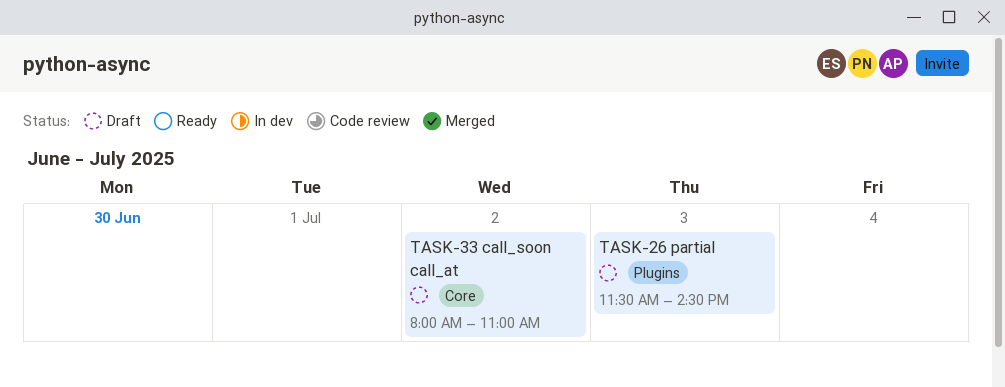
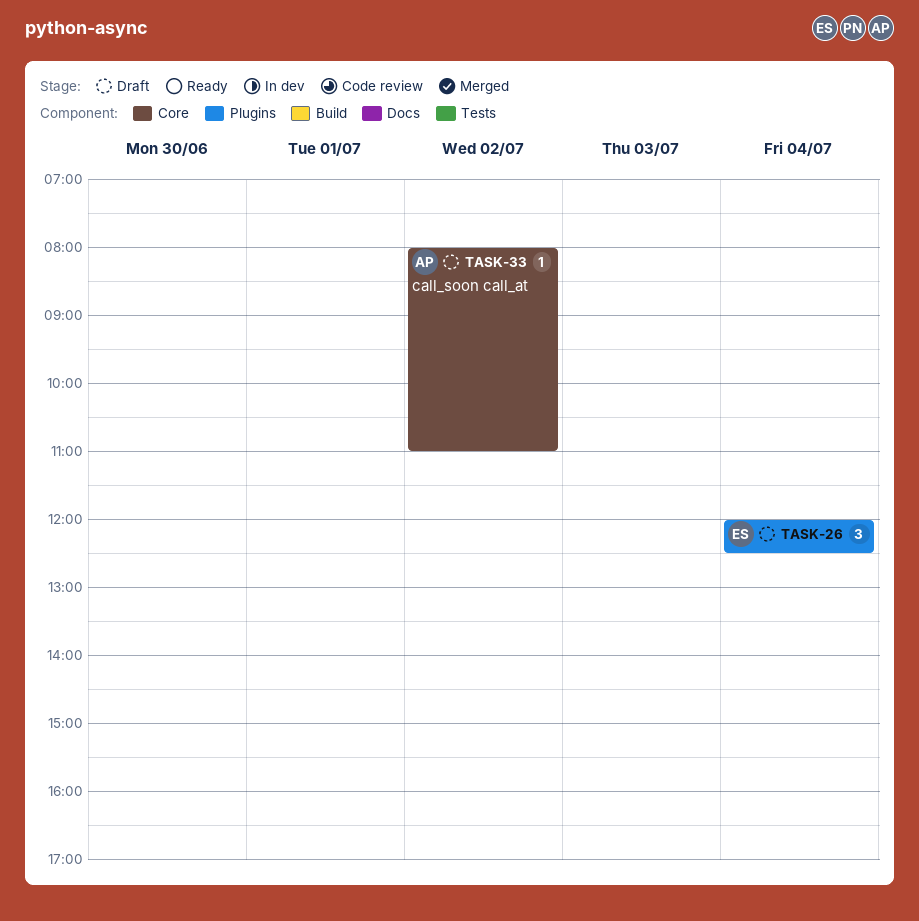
TASK-26, day: Jul 3 -> Jul 4
TASK-26, begins: 11:30 -> 12:00
TASK-26, ends: 14:30 -> 12:30

